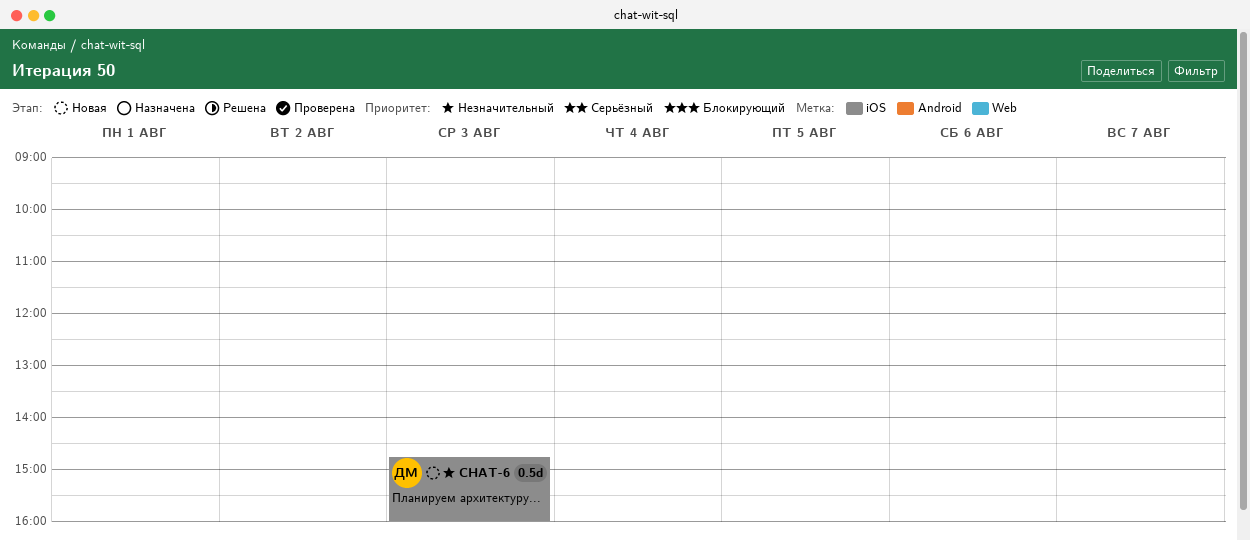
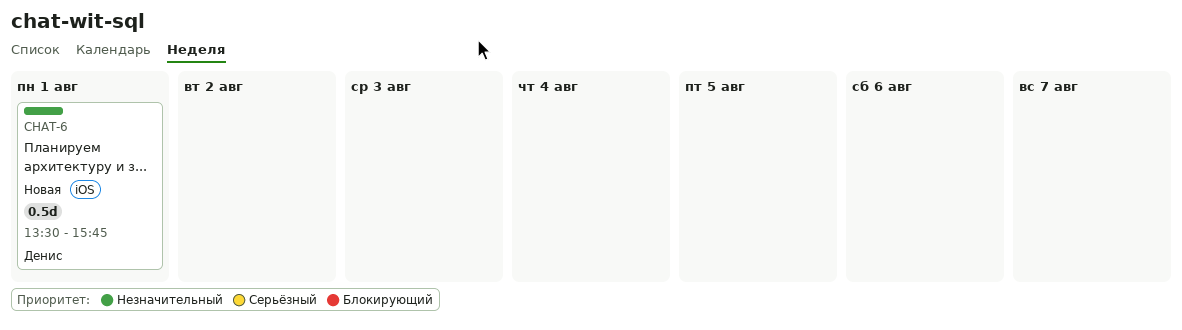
CHAT-6, day: Aug 3 -> Aug 1
CHAT-6, begins: 14:45 -> 13:30
CHAT-6, ends: 16:00 -> 15:45

